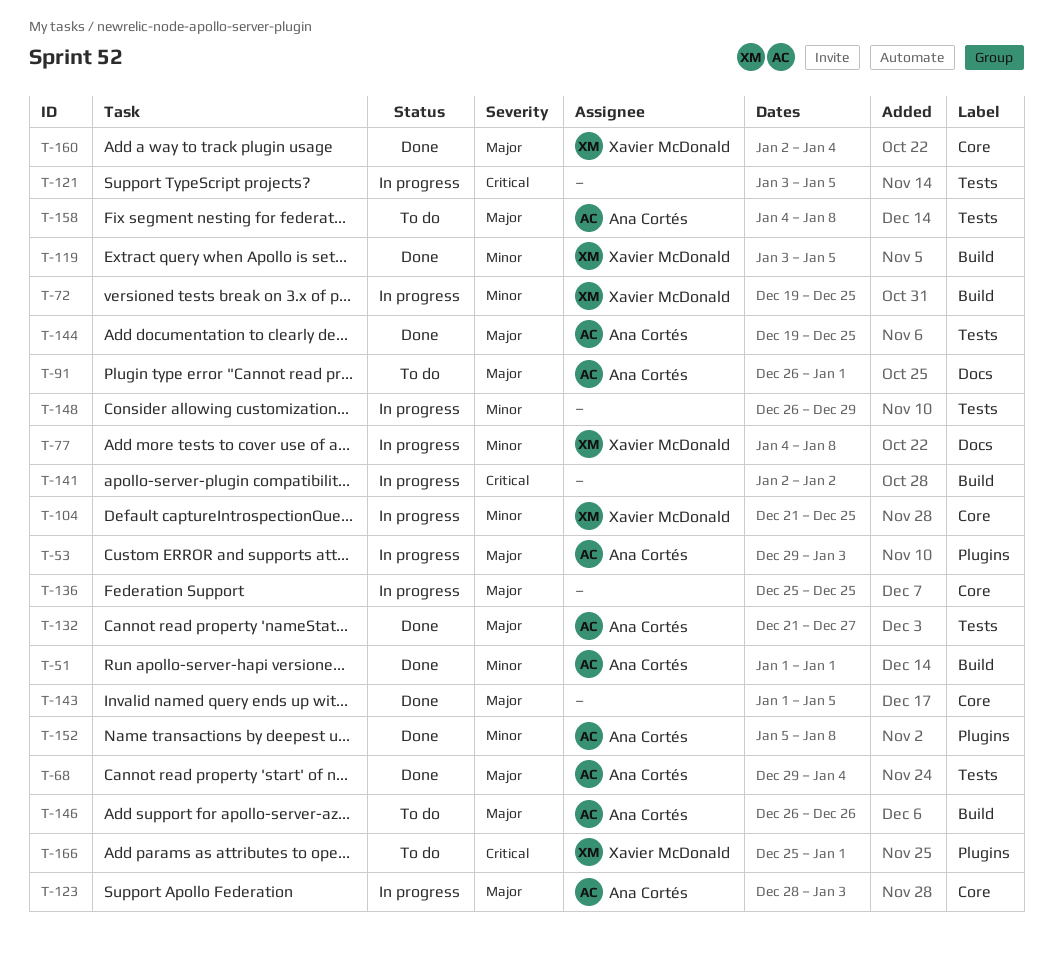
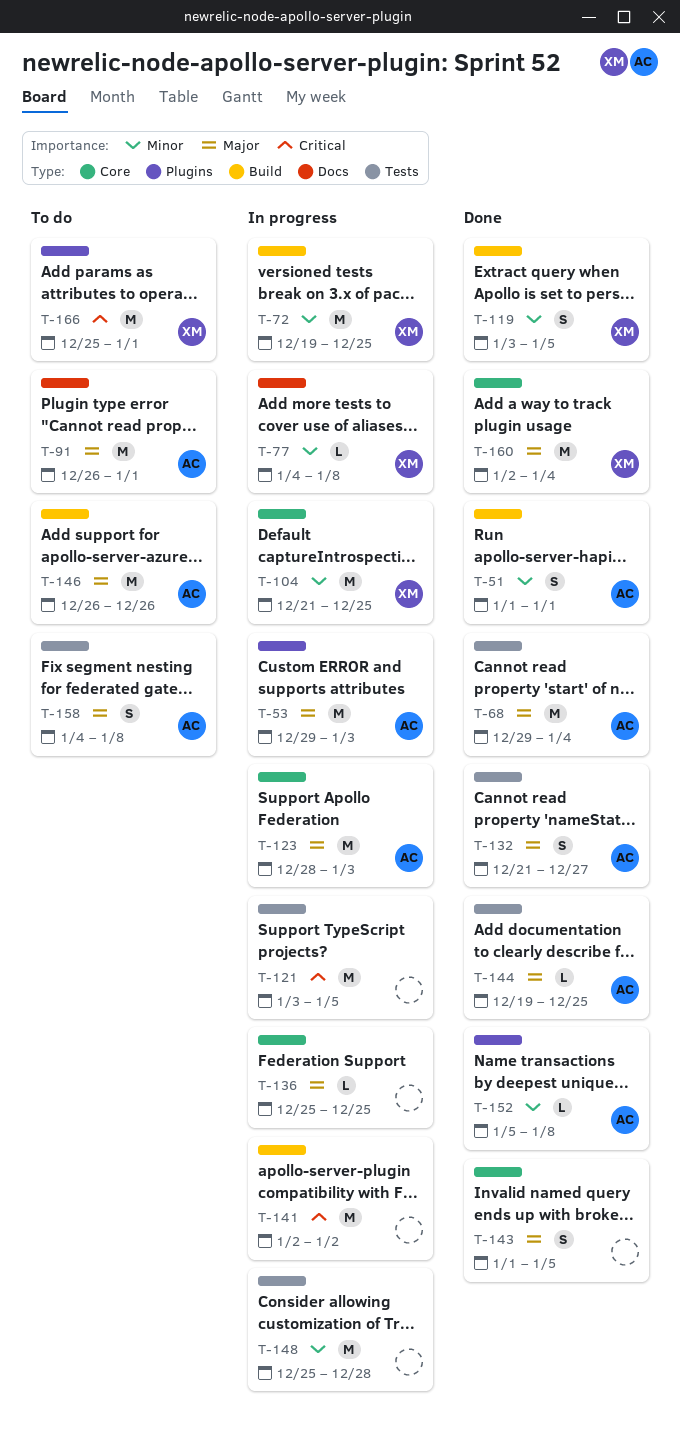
T-148, start: Dec 26 -> Dec 25
T-148, due: Dec 29 -> Dec 28

